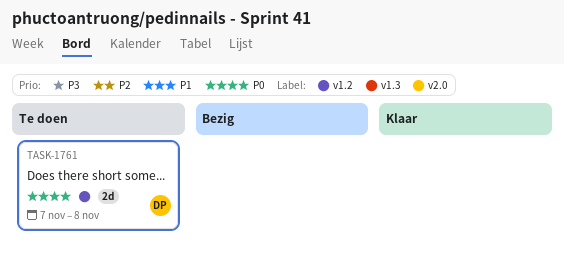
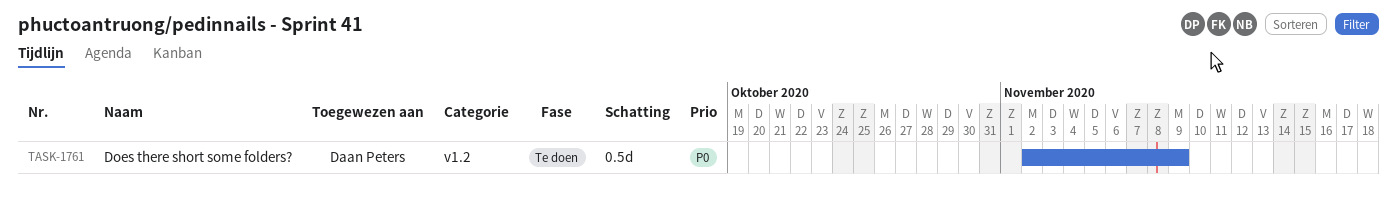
TASK-1761, estimate: 2d -> 0.5d
TASK-1761, start: Nov 7 -> Nov 2
TASK-1761, due: Nov 8 -> Nov 9

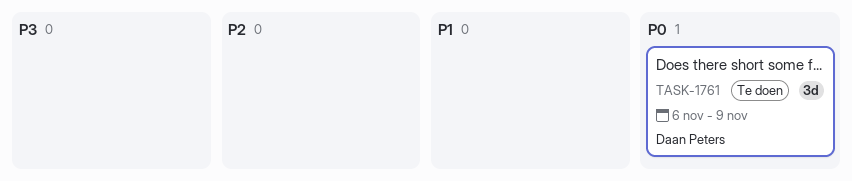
TASK-1761, estimate: 0.5d -> 3d
TASK-1761, start: Nov 2 -> Nov 6

